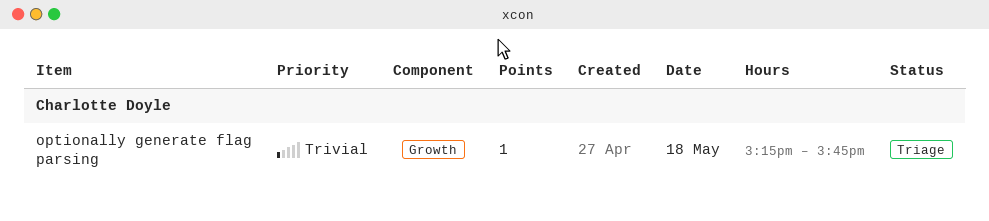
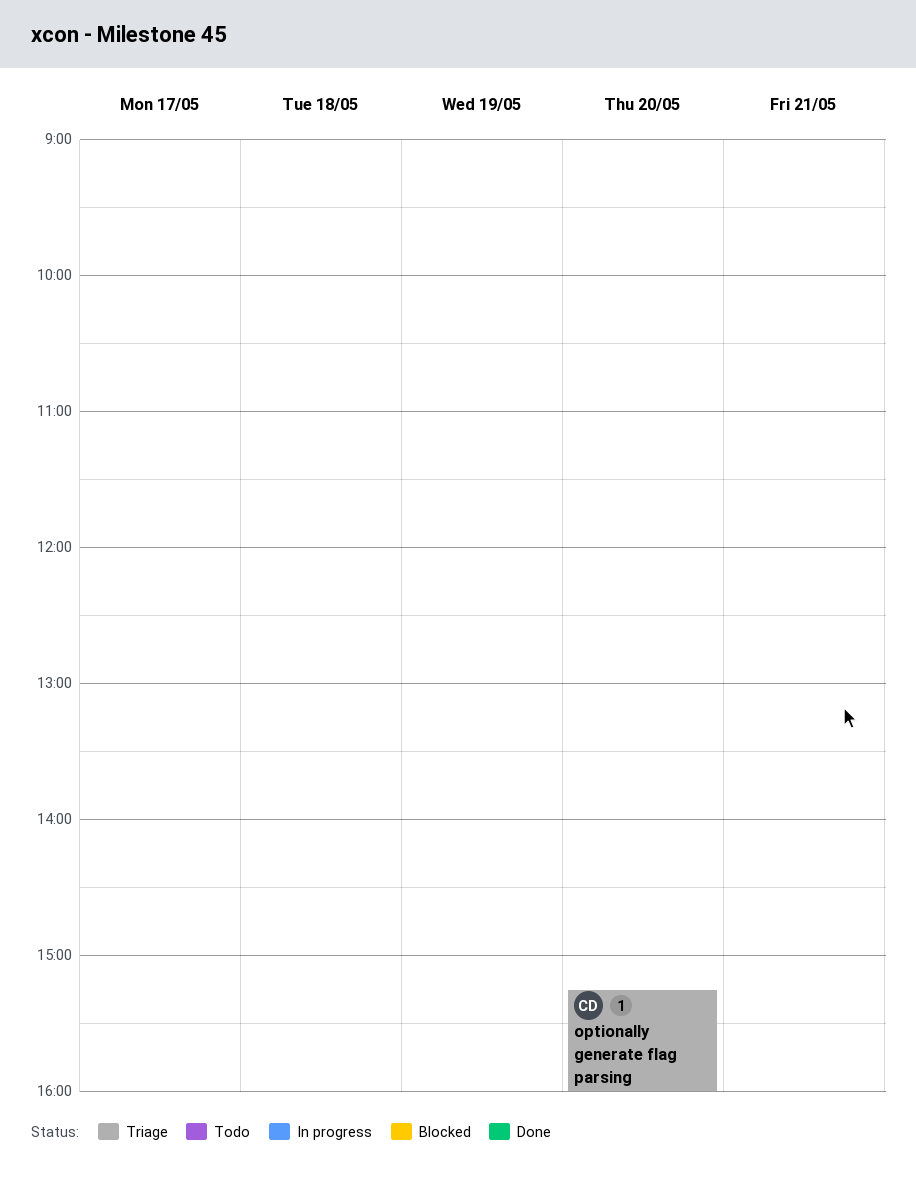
optionally generate flag parsing, day: May 18 -> May 20
optionally generate flag parsing, ends: 15:45 -> 16:00

